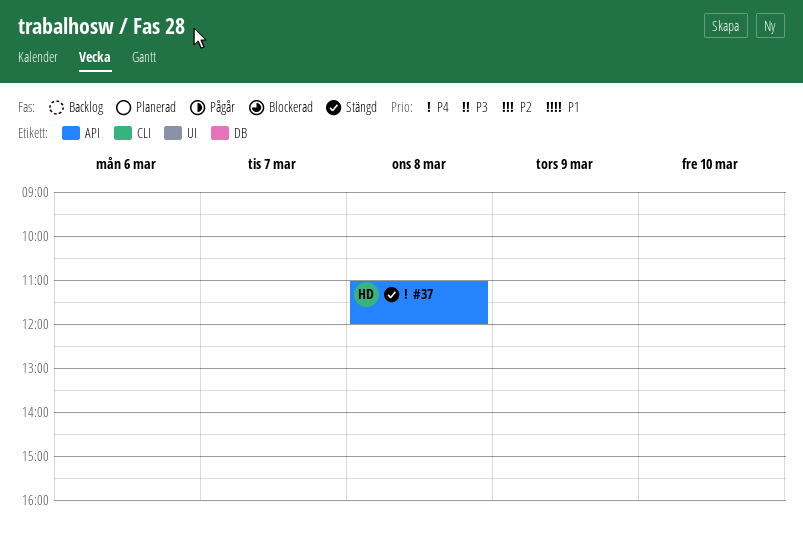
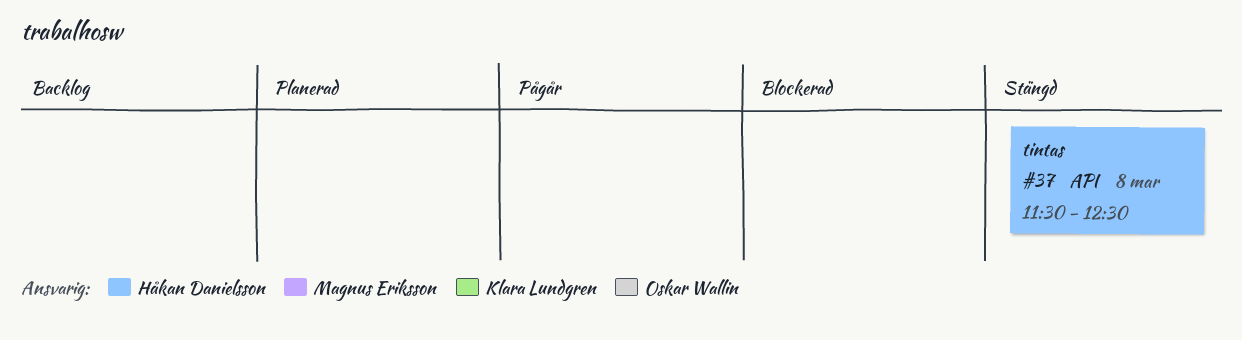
#37, begins: 11:00 -> 11:30
#37, ends: 12:00 -> 12:30

